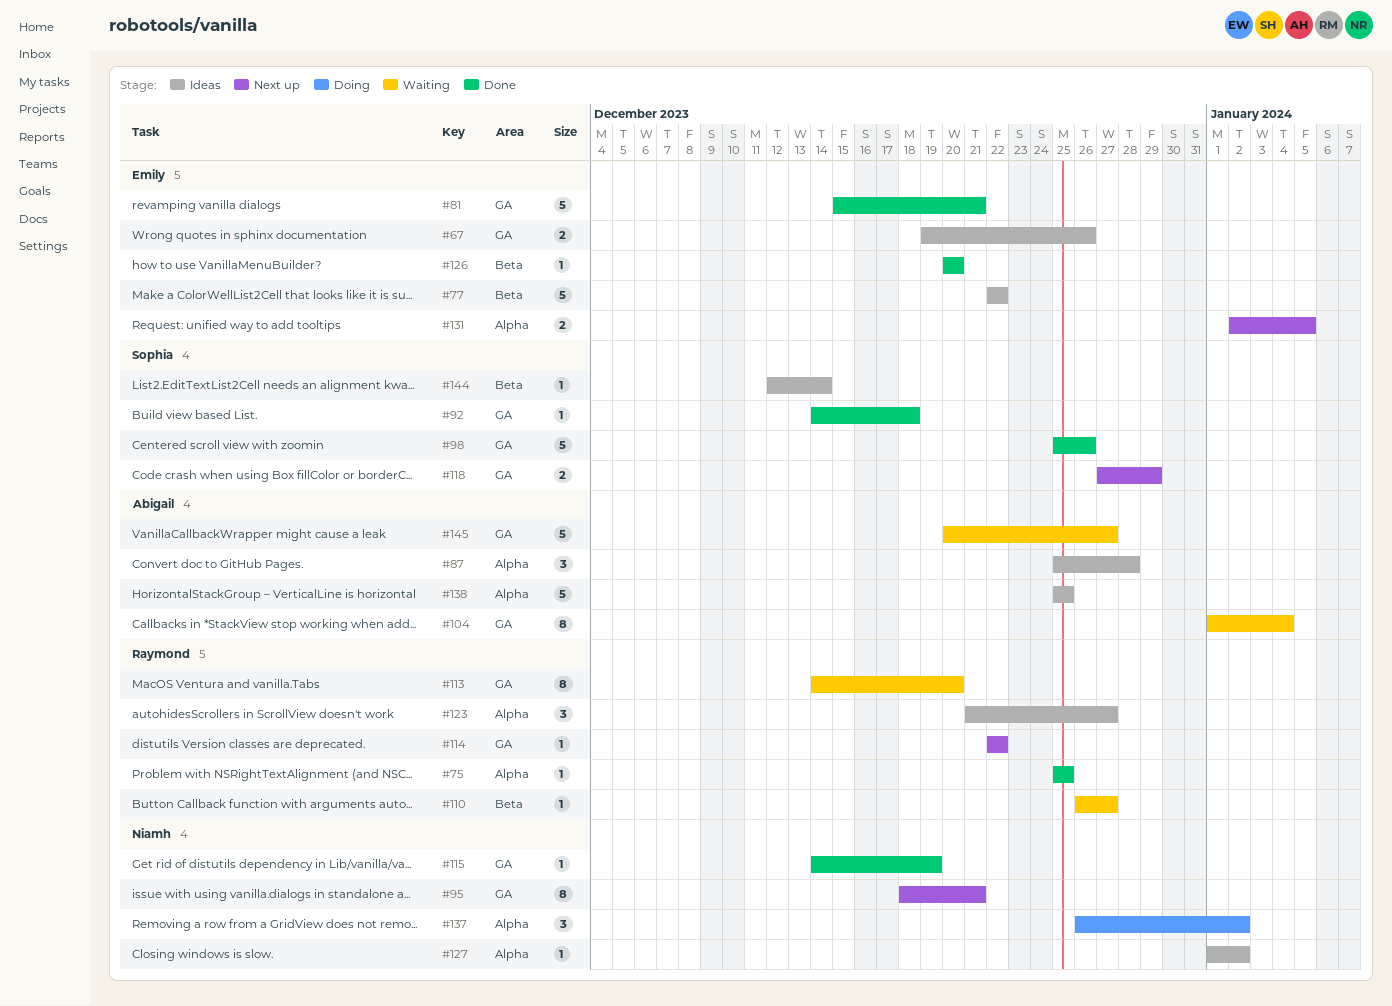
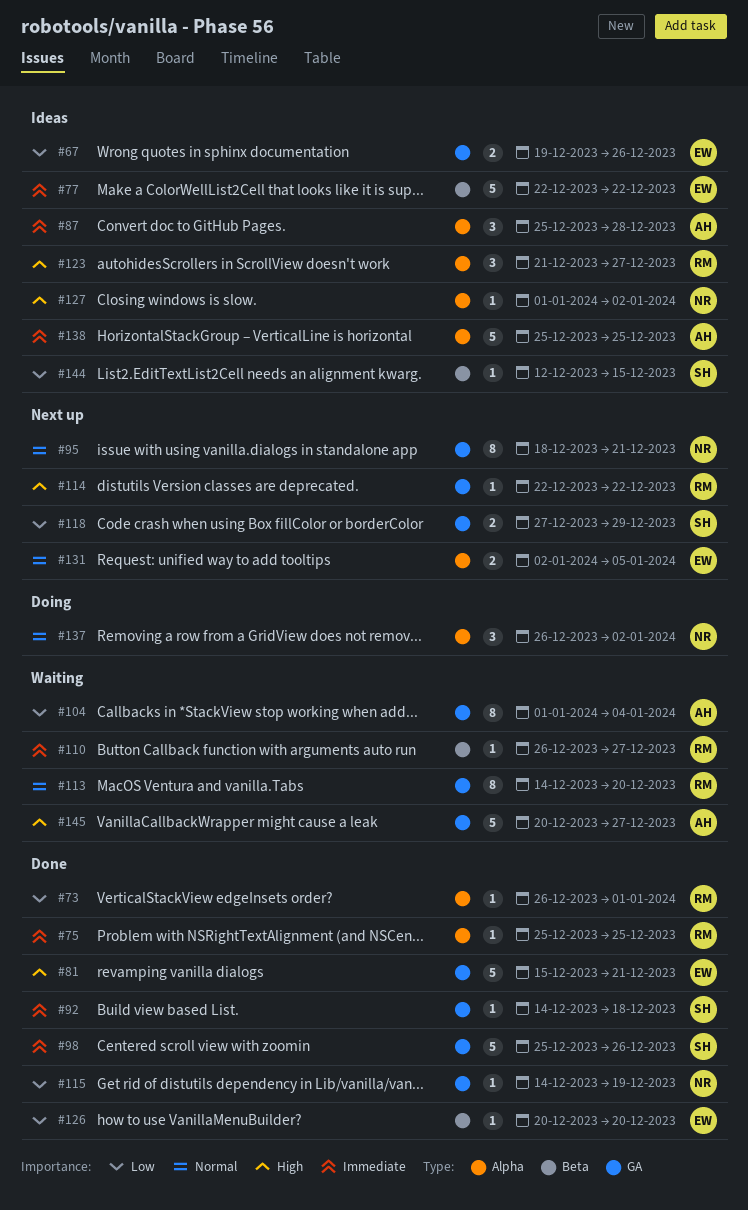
#73: none -> present
#144, due: Dec 14 -> Dec 15

